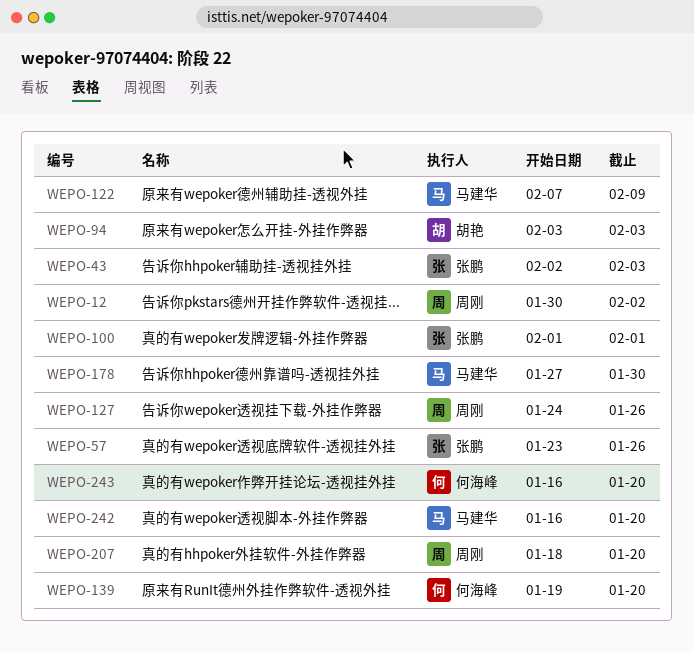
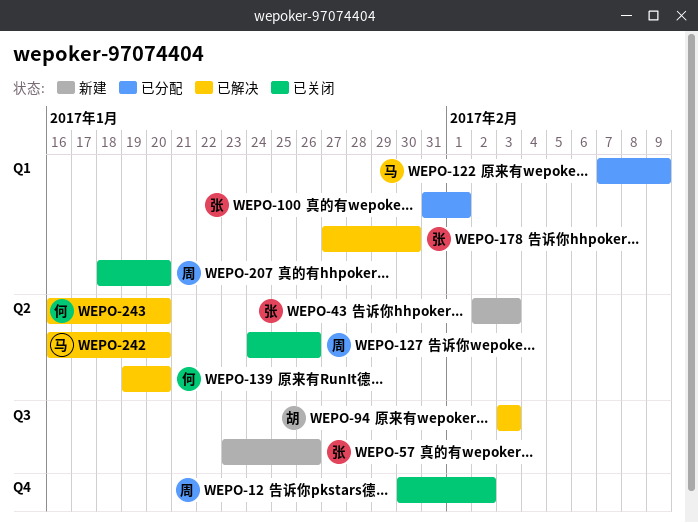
WEPO-100, start: Feb 1 -> Jan 31
WEPO-178, owner: 马建华 -> 张鹏

